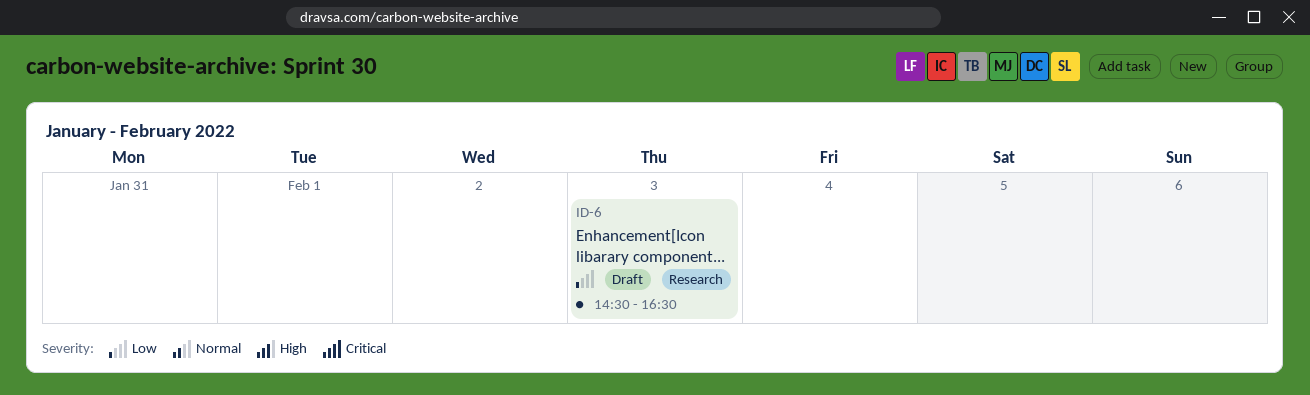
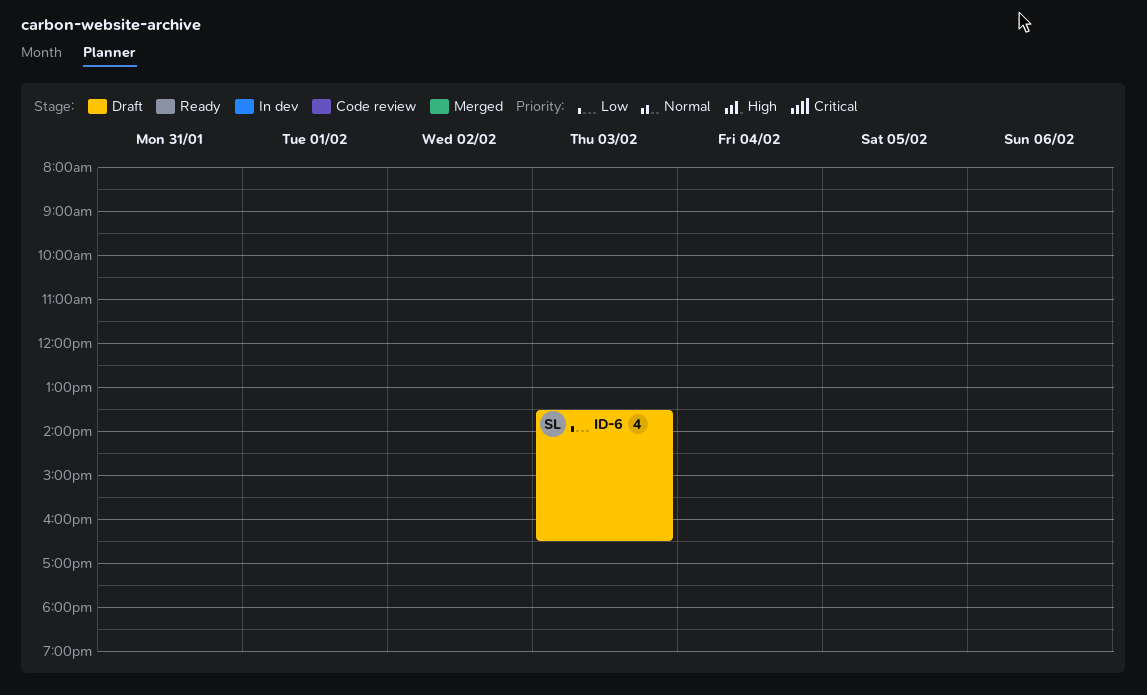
ID-6, estimate: 1 -> 4
ID-6, begins: 14:30 -> 13:30

